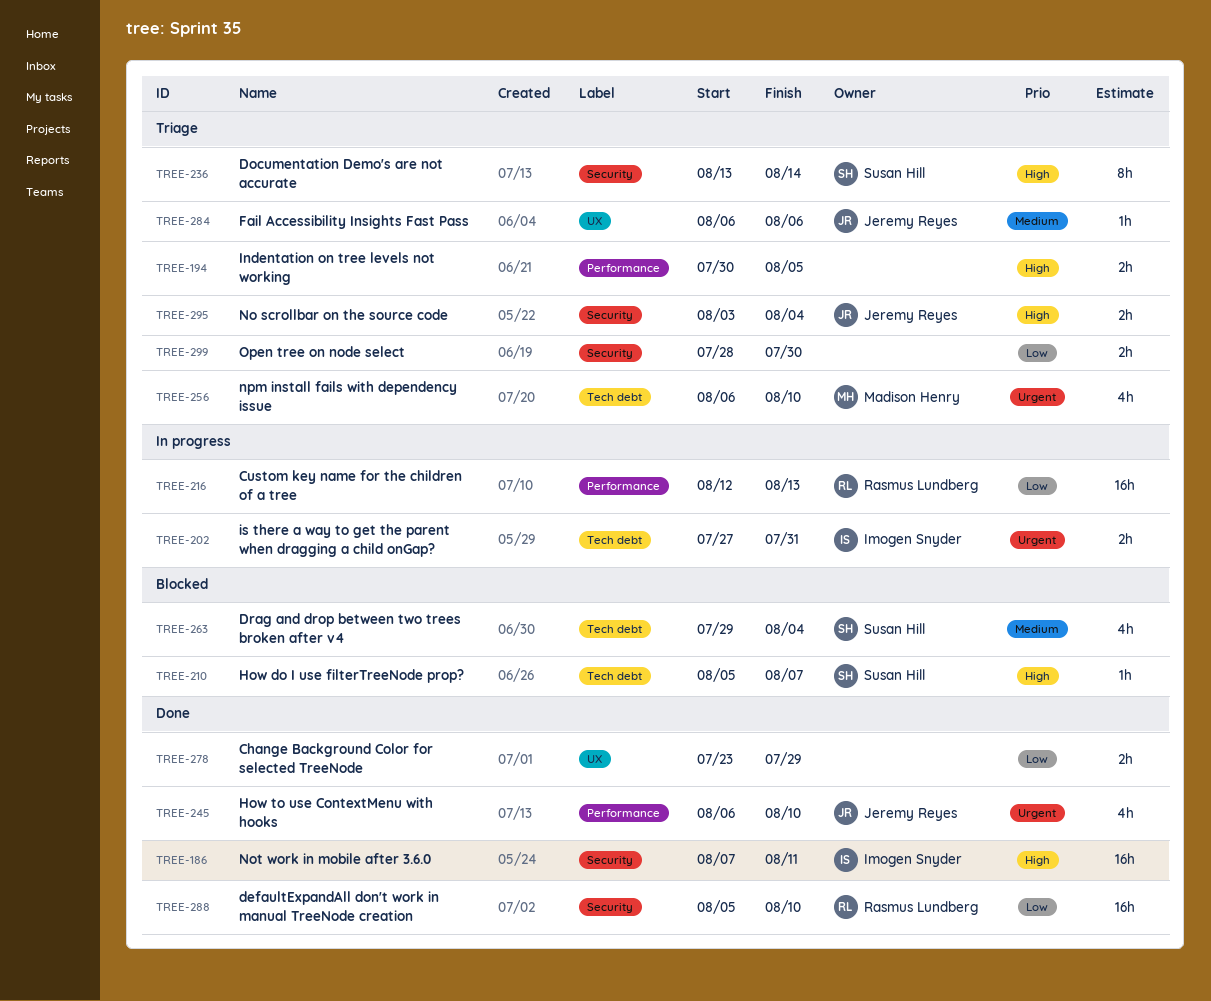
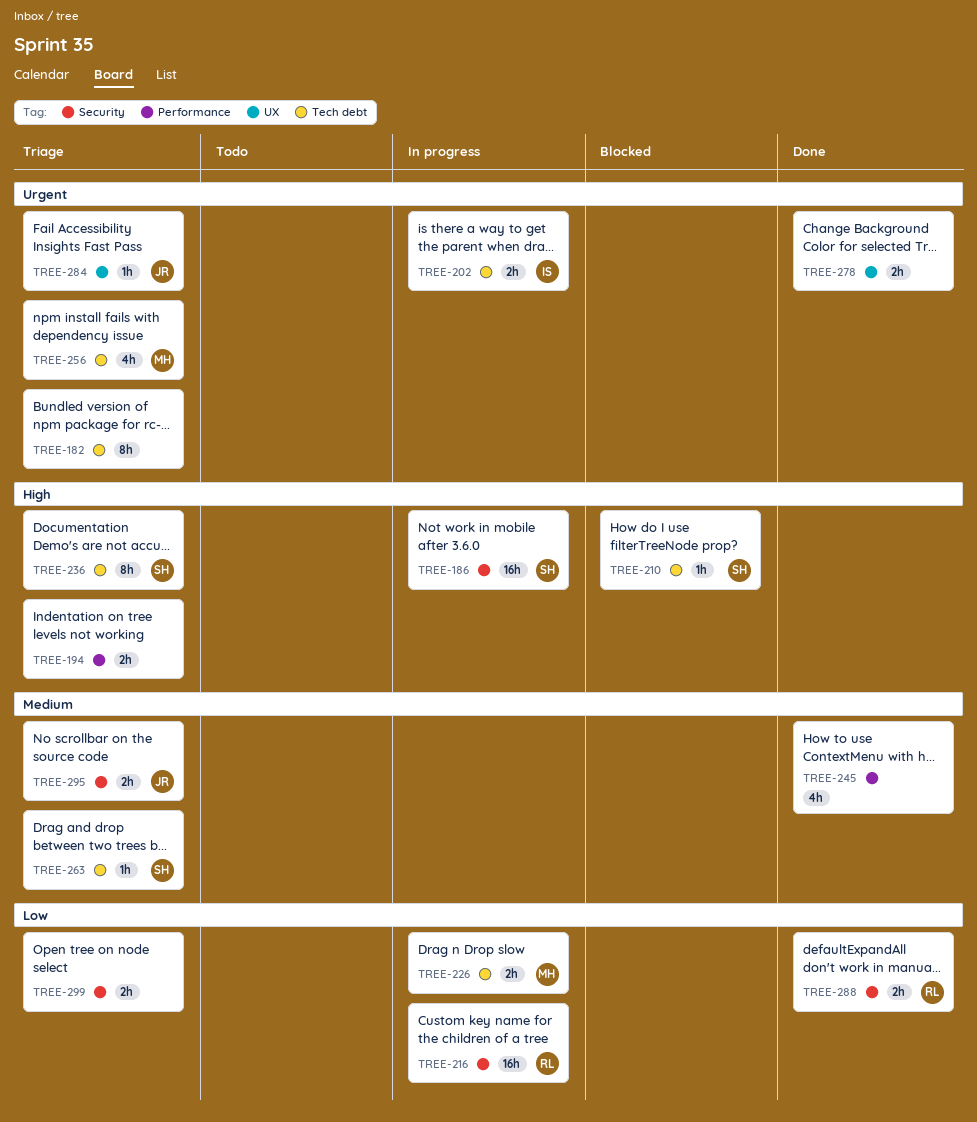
TREE-182: none -> present
TREE-186, status: Done -> In progress
TREE-186, owner: Imogen Snyder -> Susan Hill
TREE-216, label: Performance -> Security
TREE-226: none -> present
TREE-236, label: Security -> Tech debt
TREE-245, owner: Jeremy Reyes -> none
TREE-245, priority: Urgent -> Medium
TREE-263, status: Blocked -> Triage
TREE-263, estimate: 4h -> 1h
TREE-278, priority: Low -> Urgent
TREE-284, priority: Medium -> Urgent
TREE-288, estimate: 16h -> 2h
TREE-295, priority: High -> Medium

